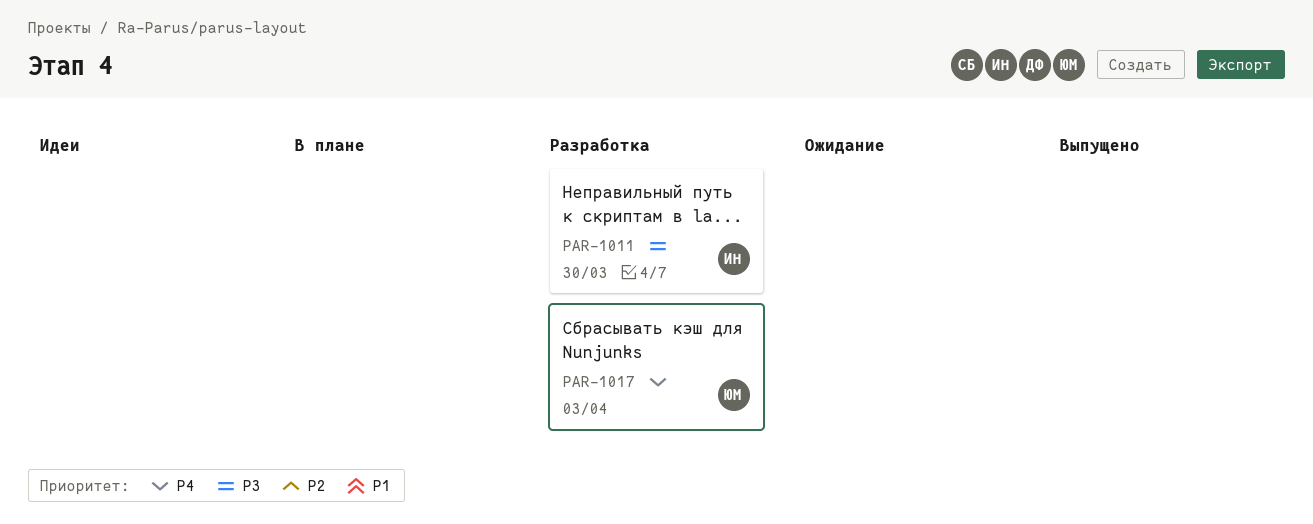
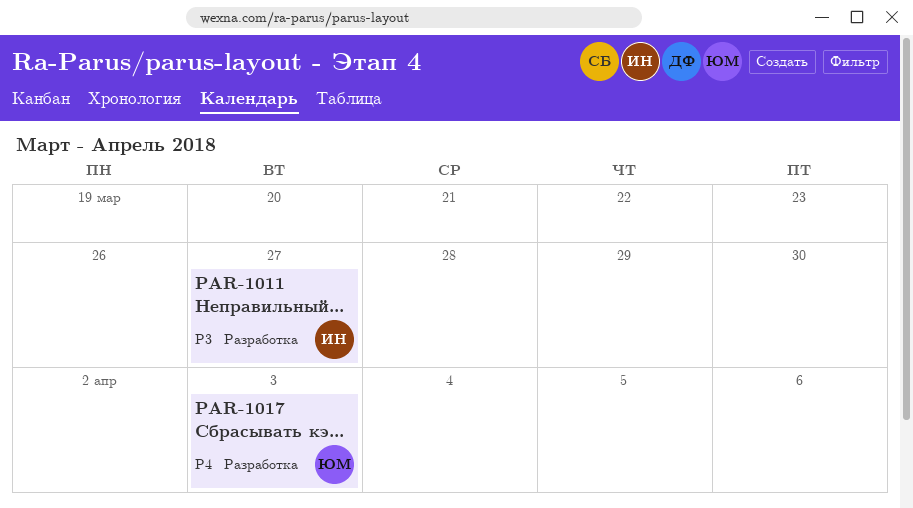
PAR-1011, due: Mar 30 -> Mar 27

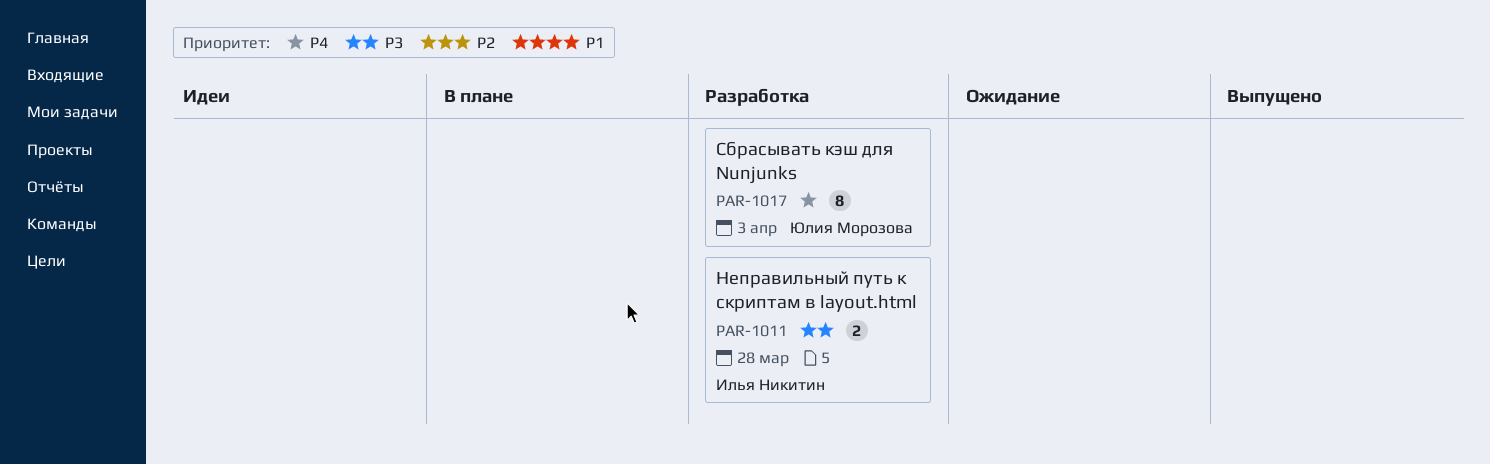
PAR-1011, due: Mar 27 -> Mar 28

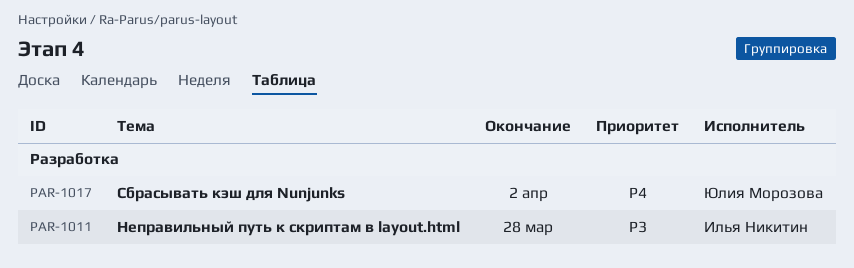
PAR-1017, due: Apr 3 -> Apr 2

